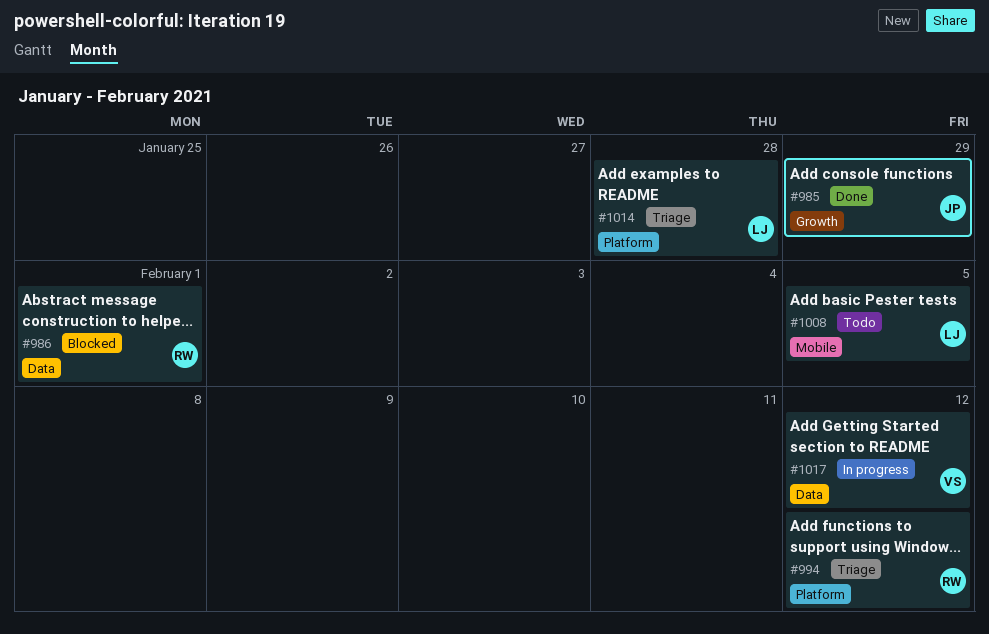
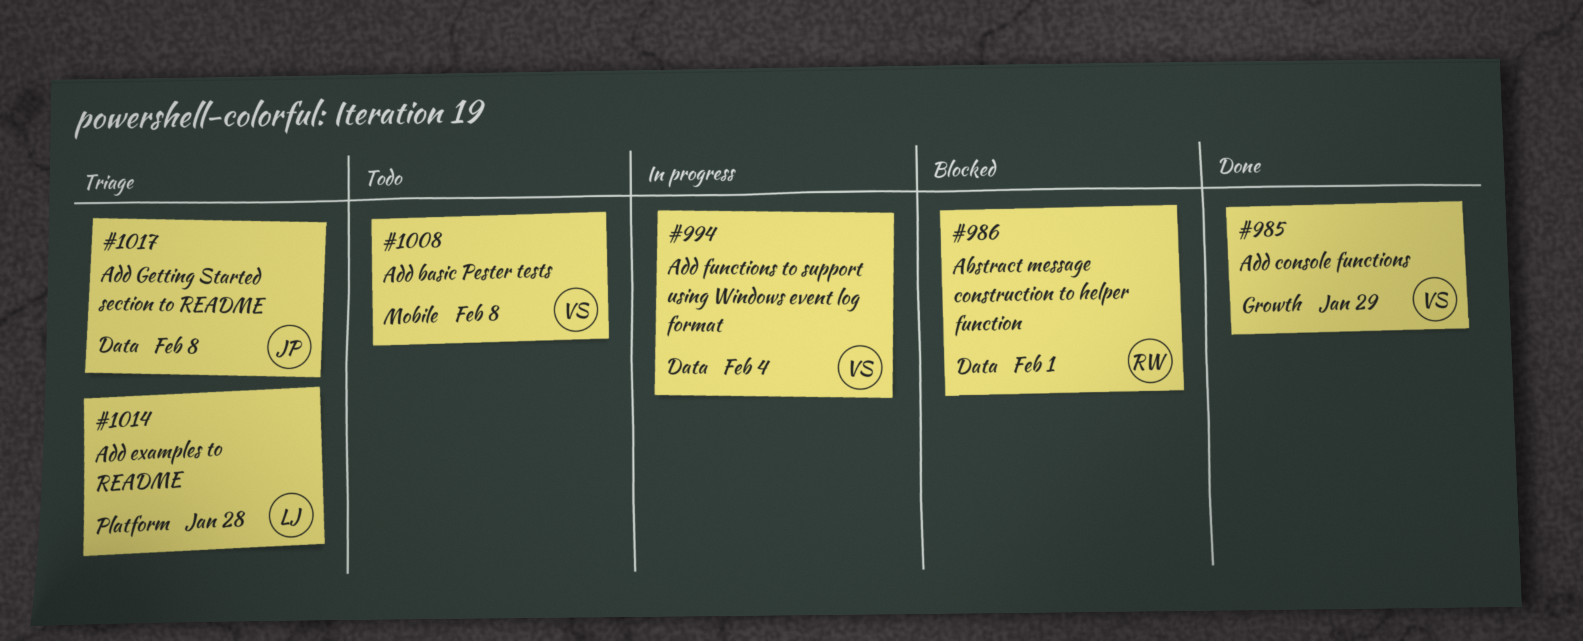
#985, owner: JP -> VS
#994, status: Triage -> In progress
#994, owner: RW -> VS
#994, label: Platform -> Data
#994, due: Feb 12 -> Feb 4
#1008, owner: LJ -> VS
#1008, due: Feb 5 -> Feb 8
#1017, status: In progress -> Triage
#1017, owner: VS -> JP
#1017, due: Feb 12 -> Feb 8

